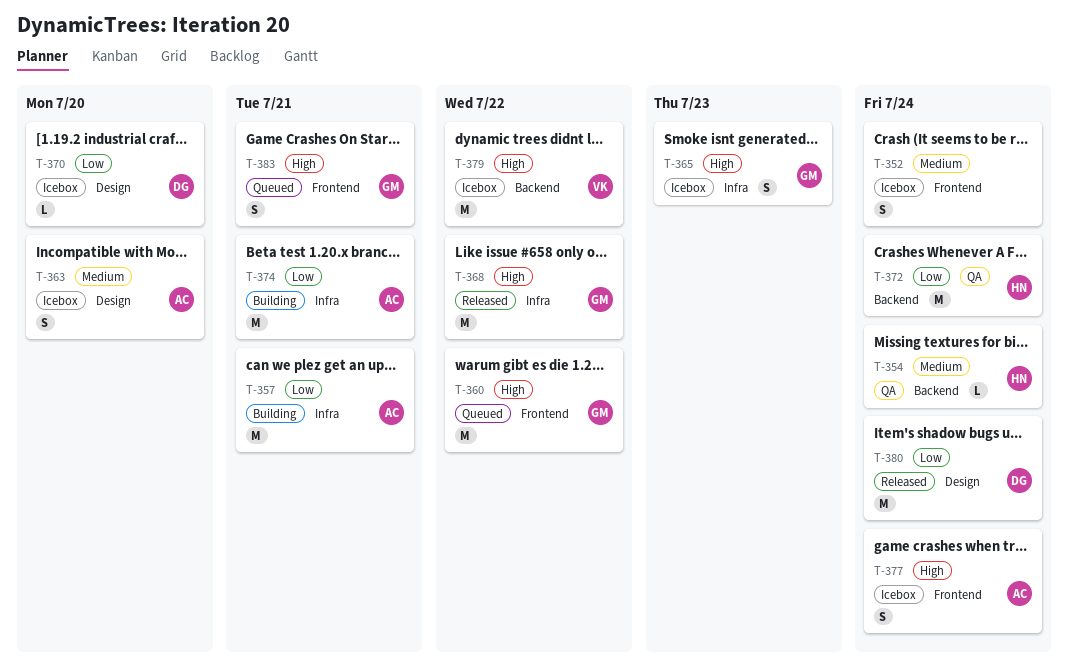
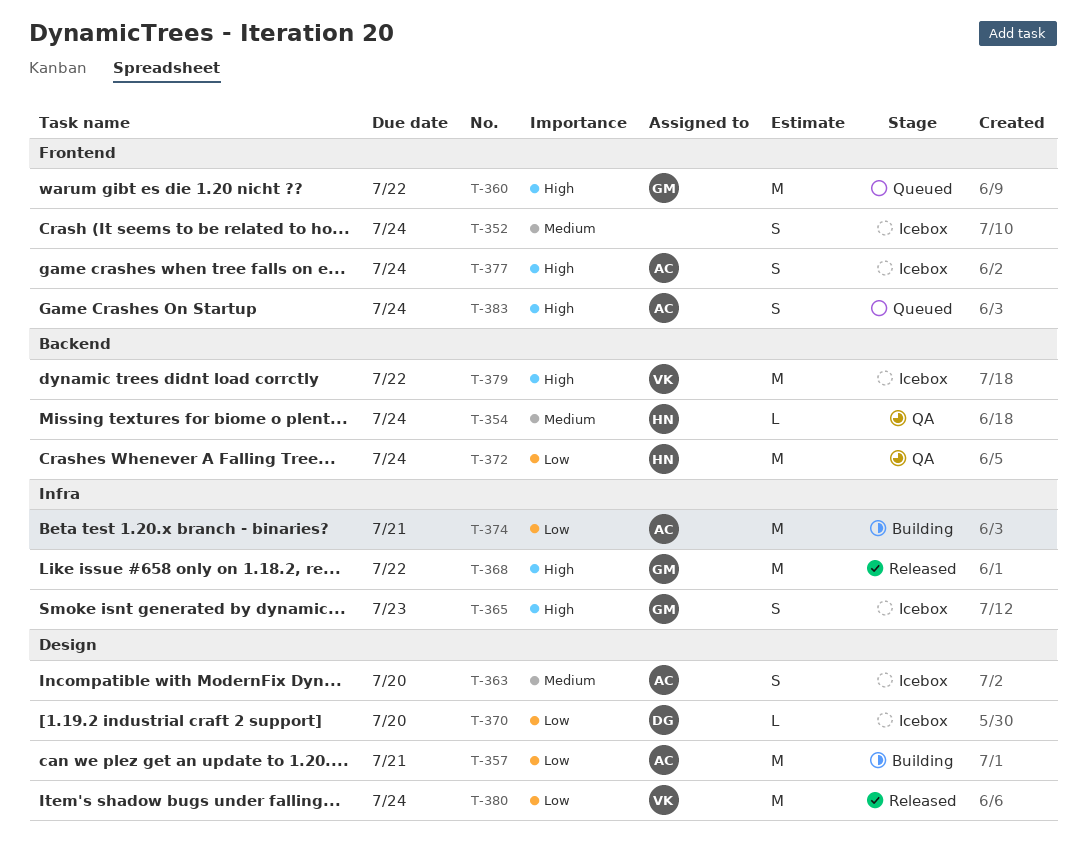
T-357, label: Infra -> Design
T-380, owner: DG -> VK
T-383, owner: GM -> AC
T-383, due: Jul 21 -> Jul 24

